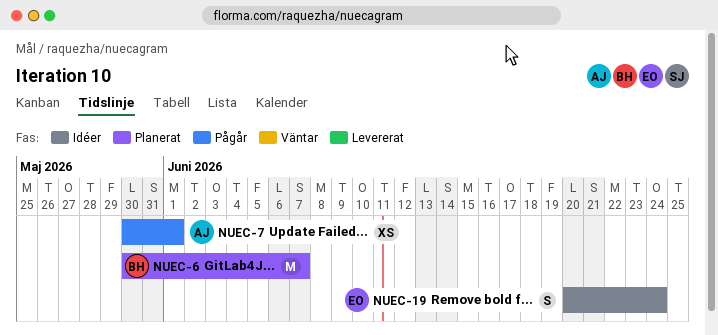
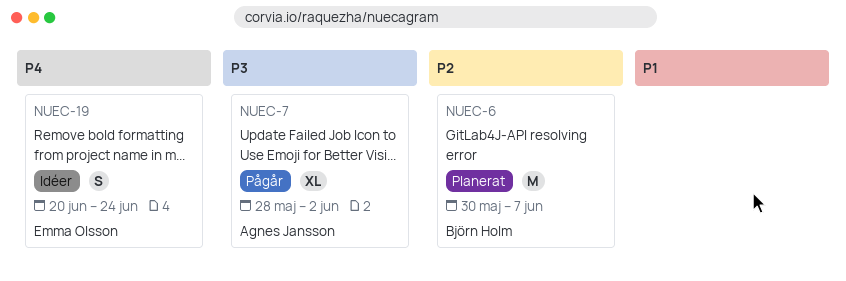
NUEC-7, estimate: XS -> XL
NUEC-7, start: May 30 -> May 28
NUEC-7, due: Jun 1 -> Jun 2

